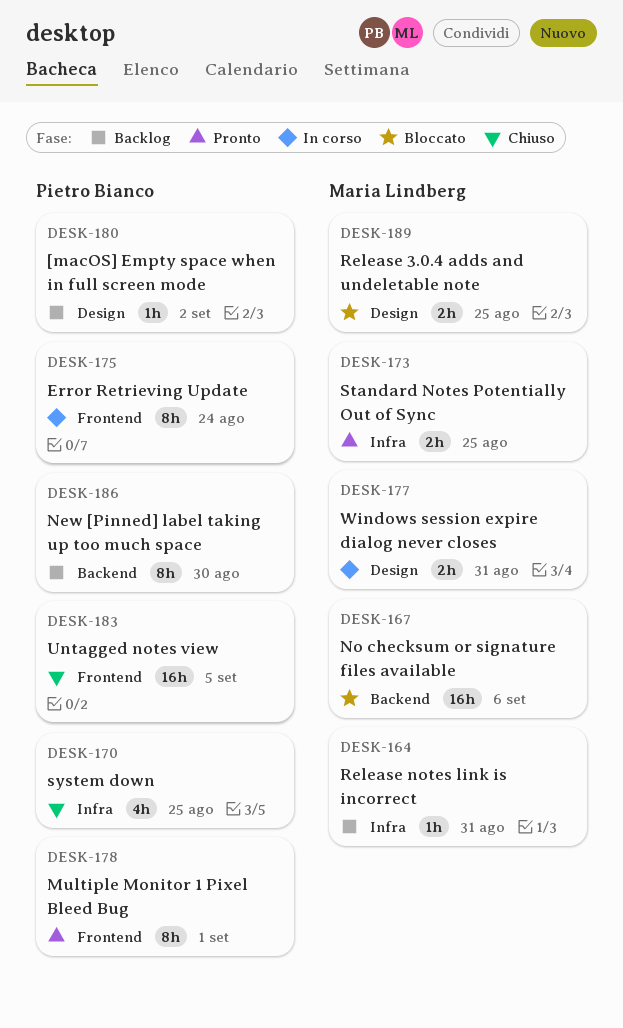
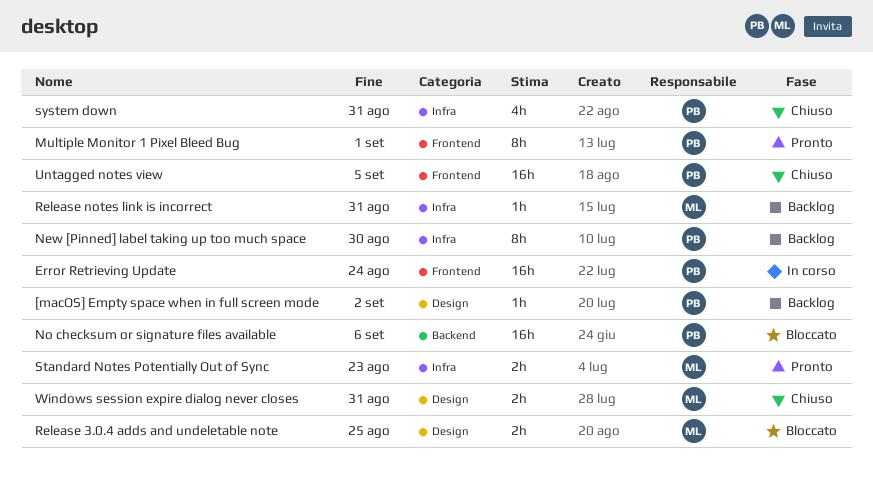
Error Retrieving Update, estimate: 8h -> 16h
New [Pinned] label taking up too much space, label: Backend -> Infra
No checksum or signature files available, owner: Maria Lindberg -> Pietro Bianco
Standard Notes Potentially Out of Sync, due: Aug 25 -> Aug 23
system down, due: Aug 25 -> Aug 31
Windows session expire dialog never closes, status: In corso -> Chiuso

